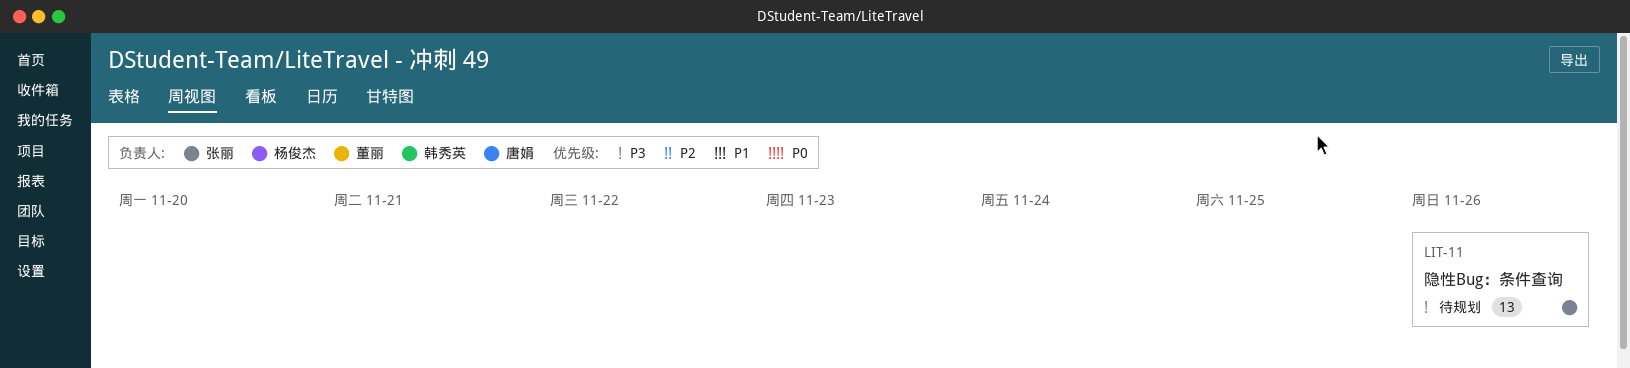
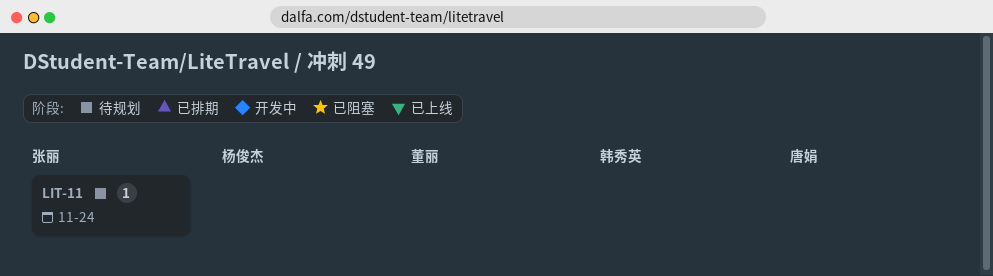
LIT-11, estimate: 13 -> 1
LIT-11, due: Nov 26 -> Nov 24

